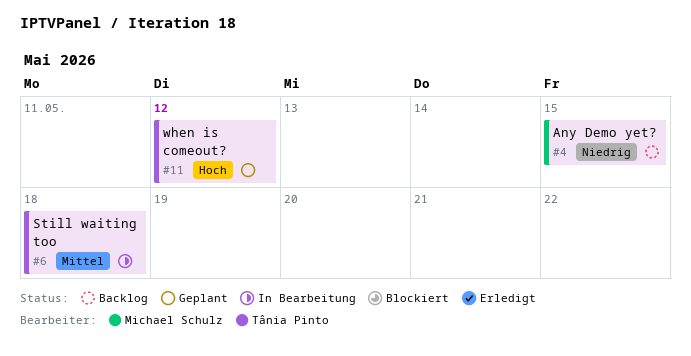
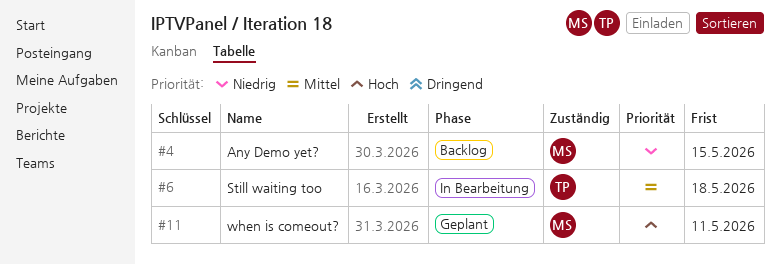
#11, owner: Tânia Pinto -> Michael Schulz
#11, due: May 12 -> May 11

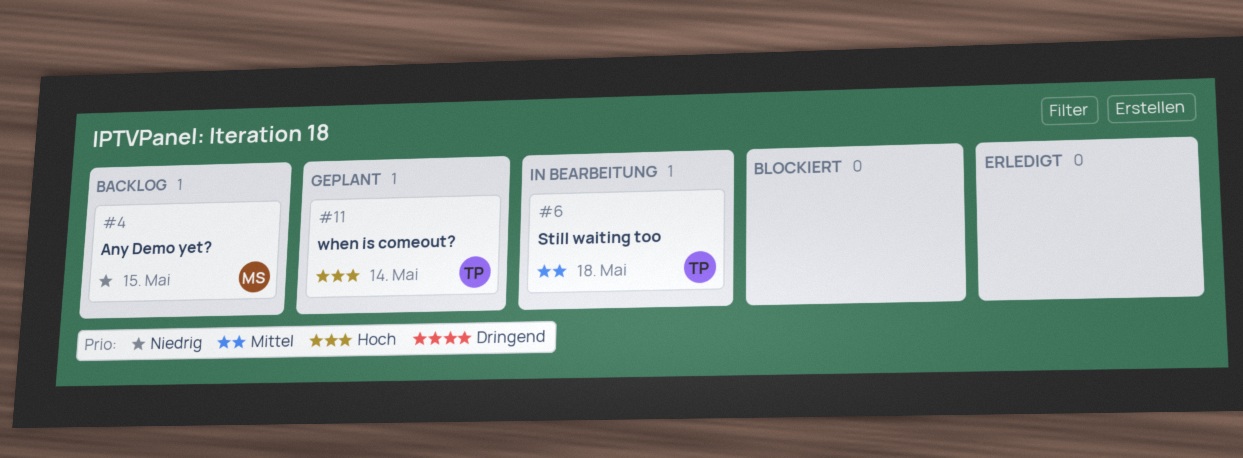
#11, owner: MS -> TP
#11, due: May 11 -> May 14

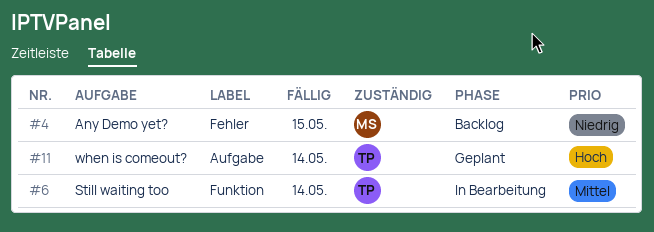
#6, due: May 18 -> May 14

